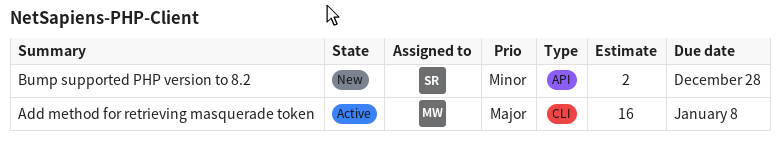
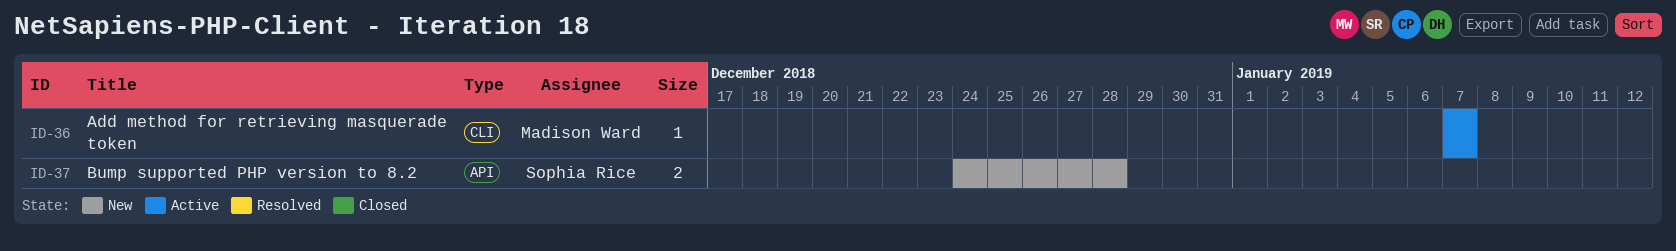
Add method for retrieving masquerade token, estimate: 16 -> 1
Add method for retrieving masquerade token, due: Jan 8 -> Jan 7

